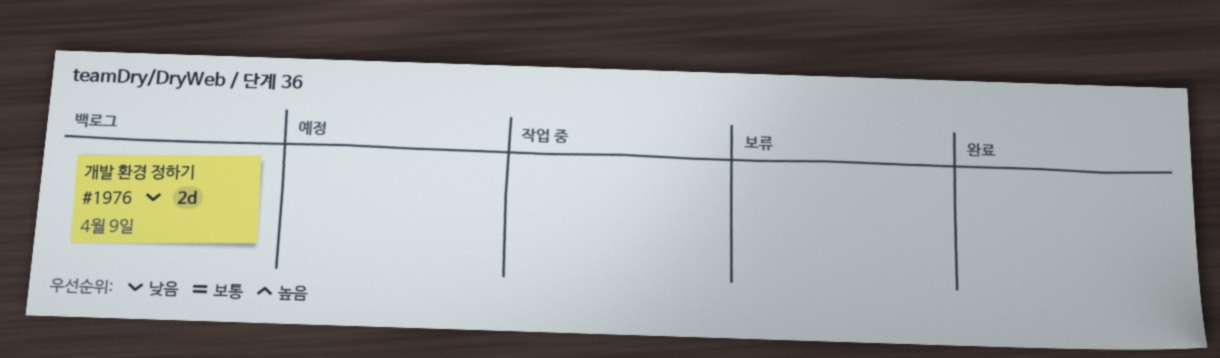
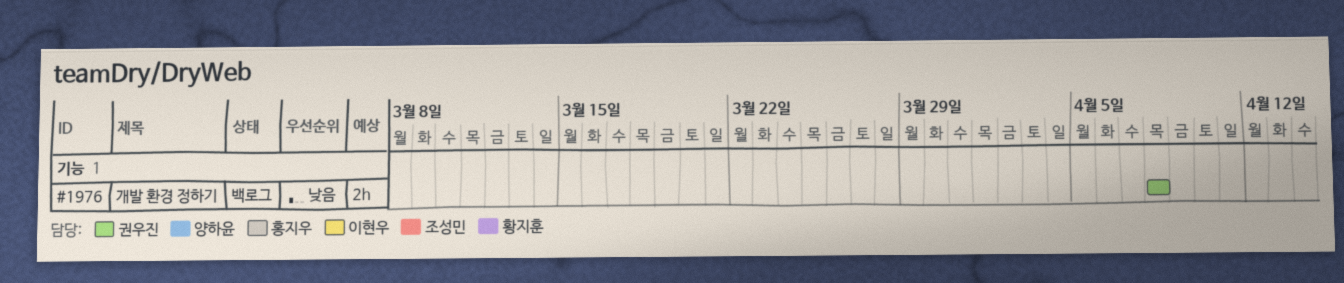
#1976, estimate: 2d -> 2h
#1976, due: Apr 9 -> Apr 8

